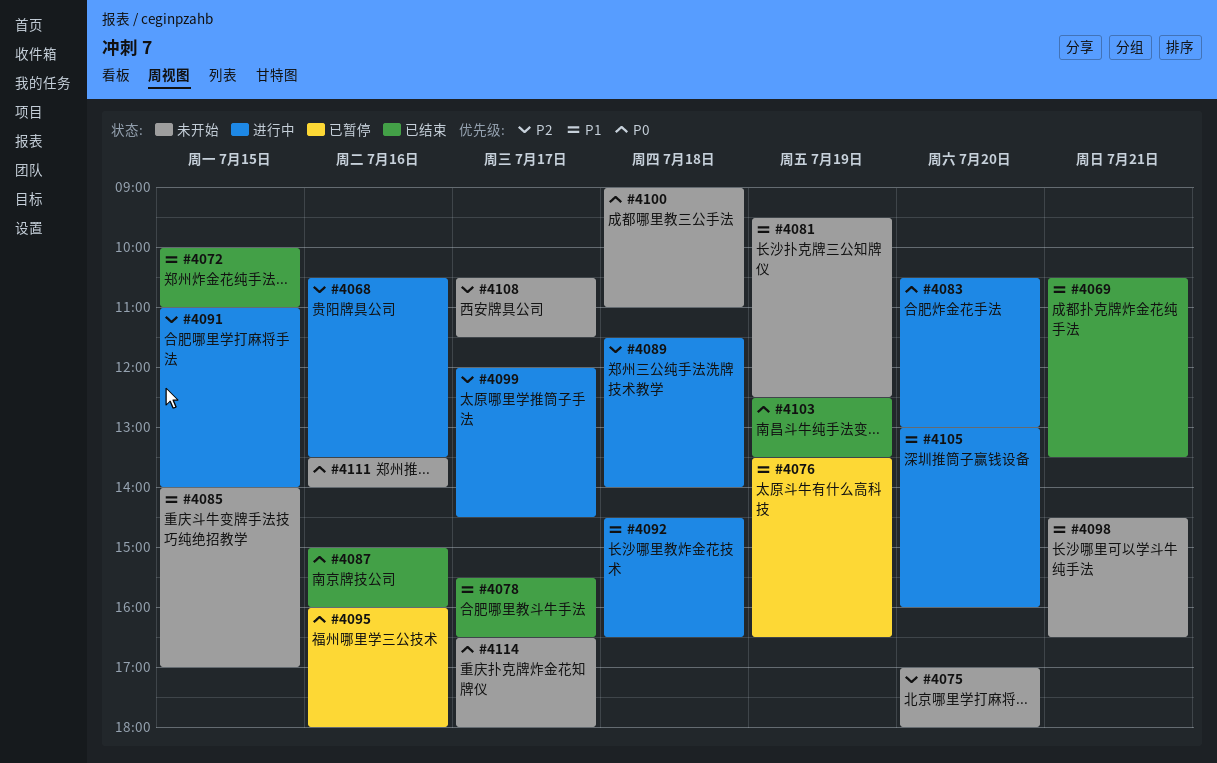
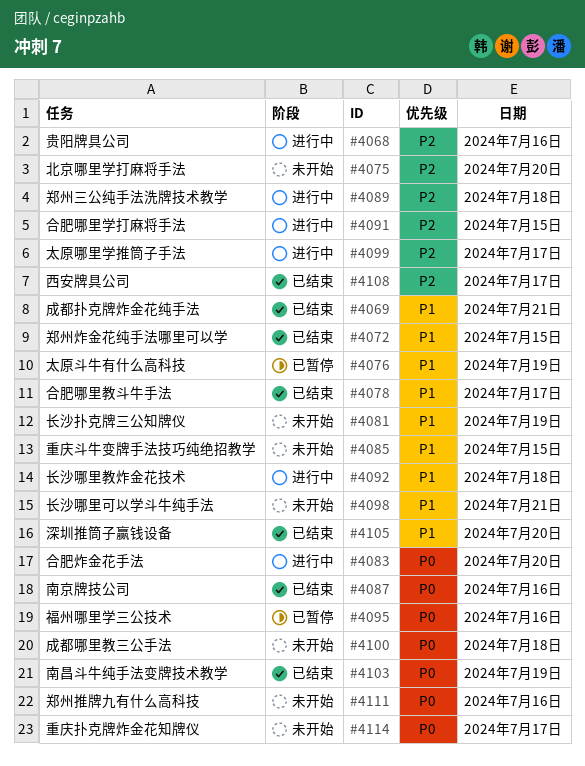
#4105, status: 进行中 -> 已结束
#4108, status: 未开始 -> 已结束

